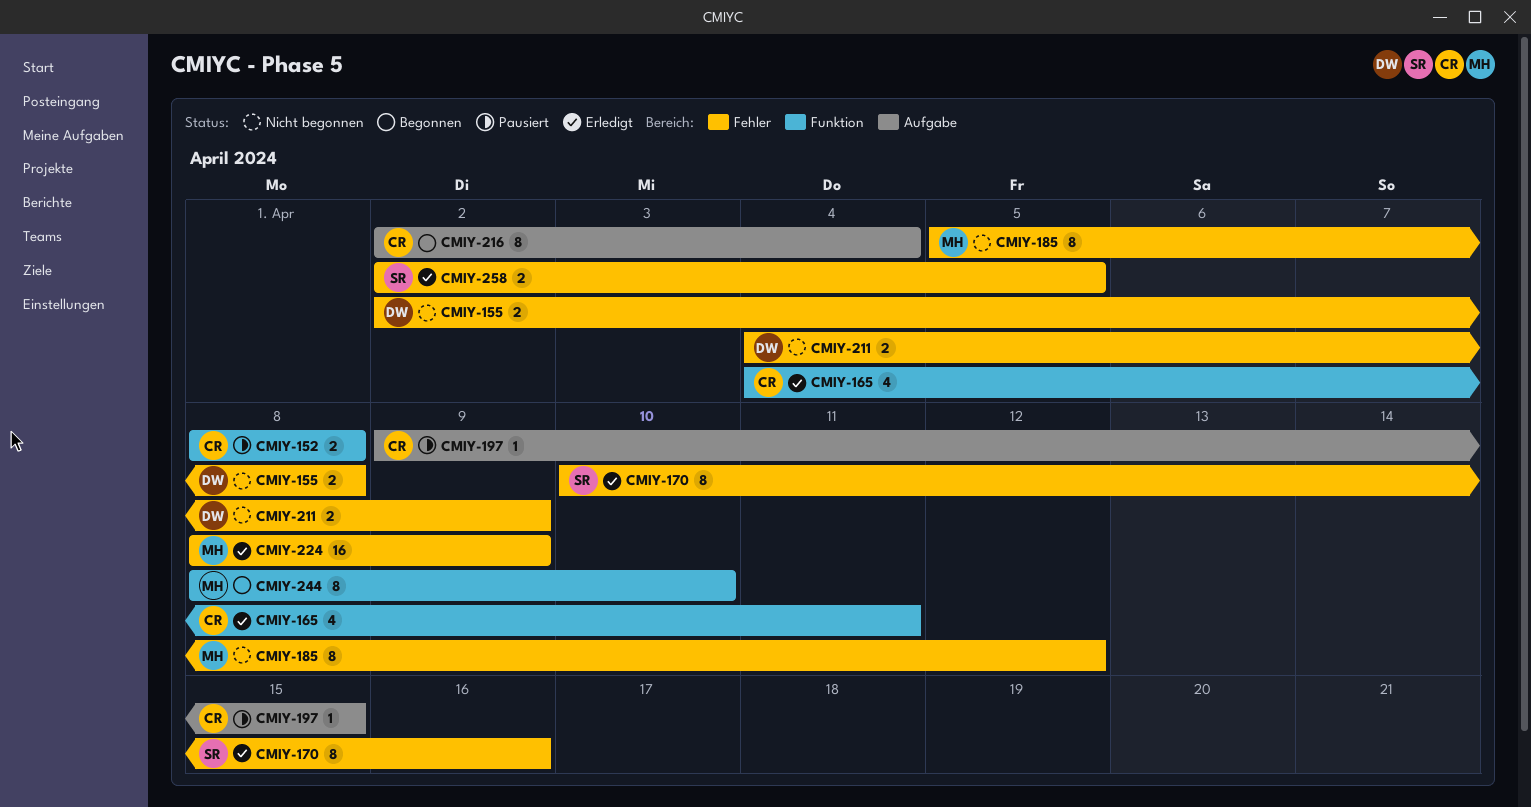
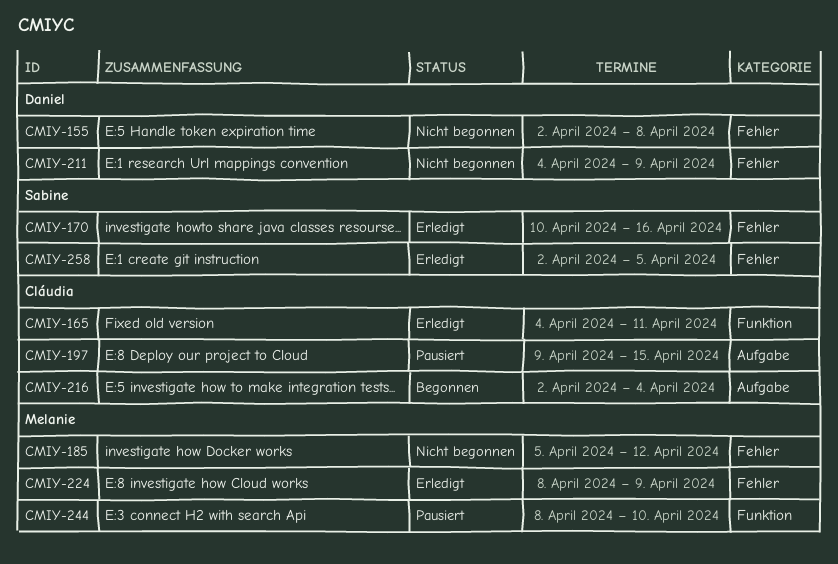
CMIY-152: present -> none
CMIY-244, status: Begonnen -> Pausiert

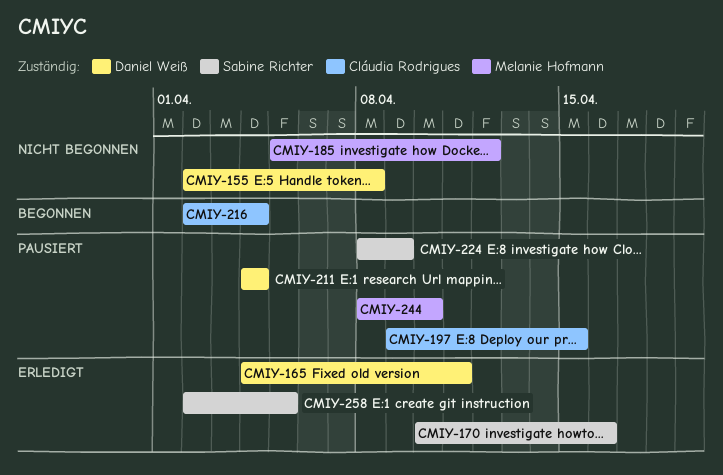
CMIY-165, owner: Cláudia Rodrigues -> Daniel Weiß
CMIY-211, status: Nicht begonnen -> Pausiert
CMIY-211, due: Apr 9 -> Apr 4
CMIY-224, status: Erledigt -> Pausiert
CMIY-224, owner: Melanie Hofmann -> Sabine Richter

